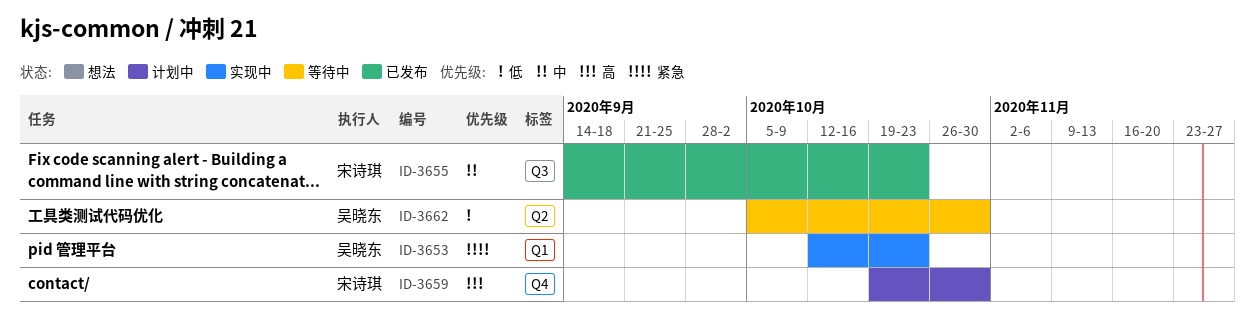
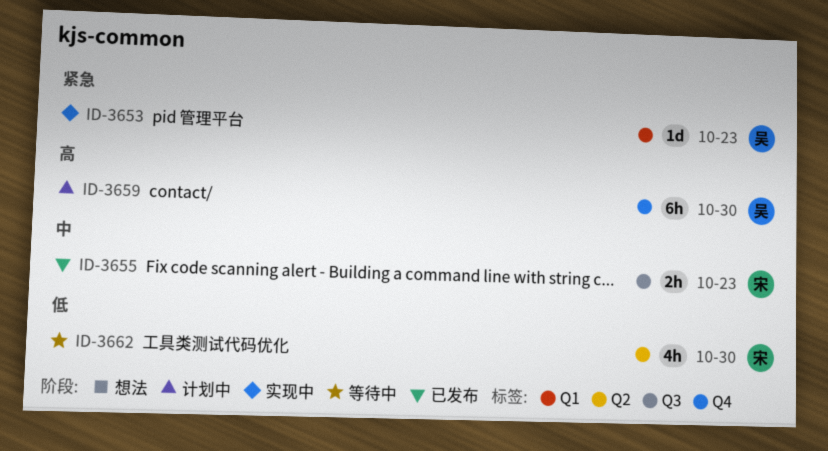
ID-3659, owner: 宋诗琪 -> 吴晓东
ID-3662, owner: 吴晓东 -> 宋诗琪

